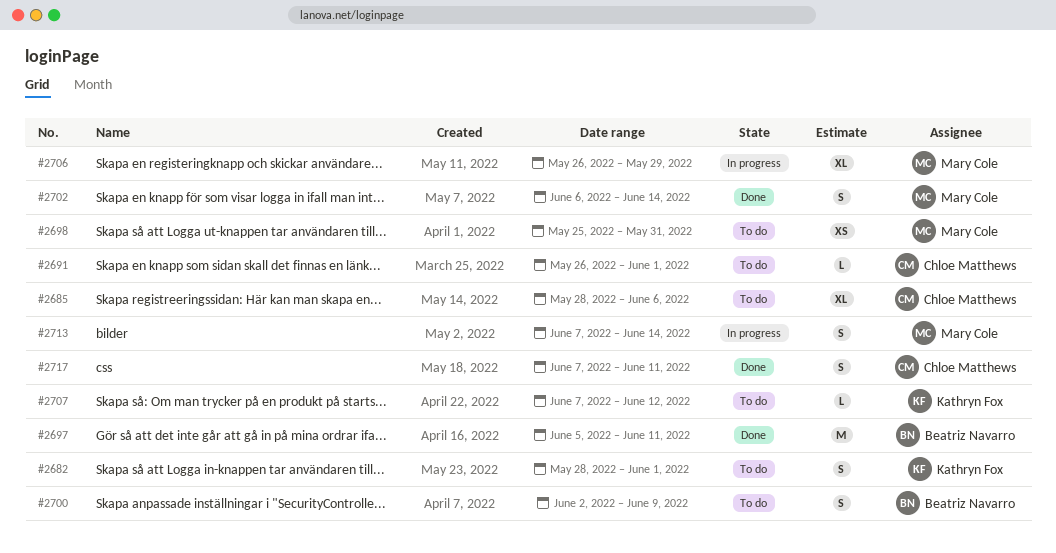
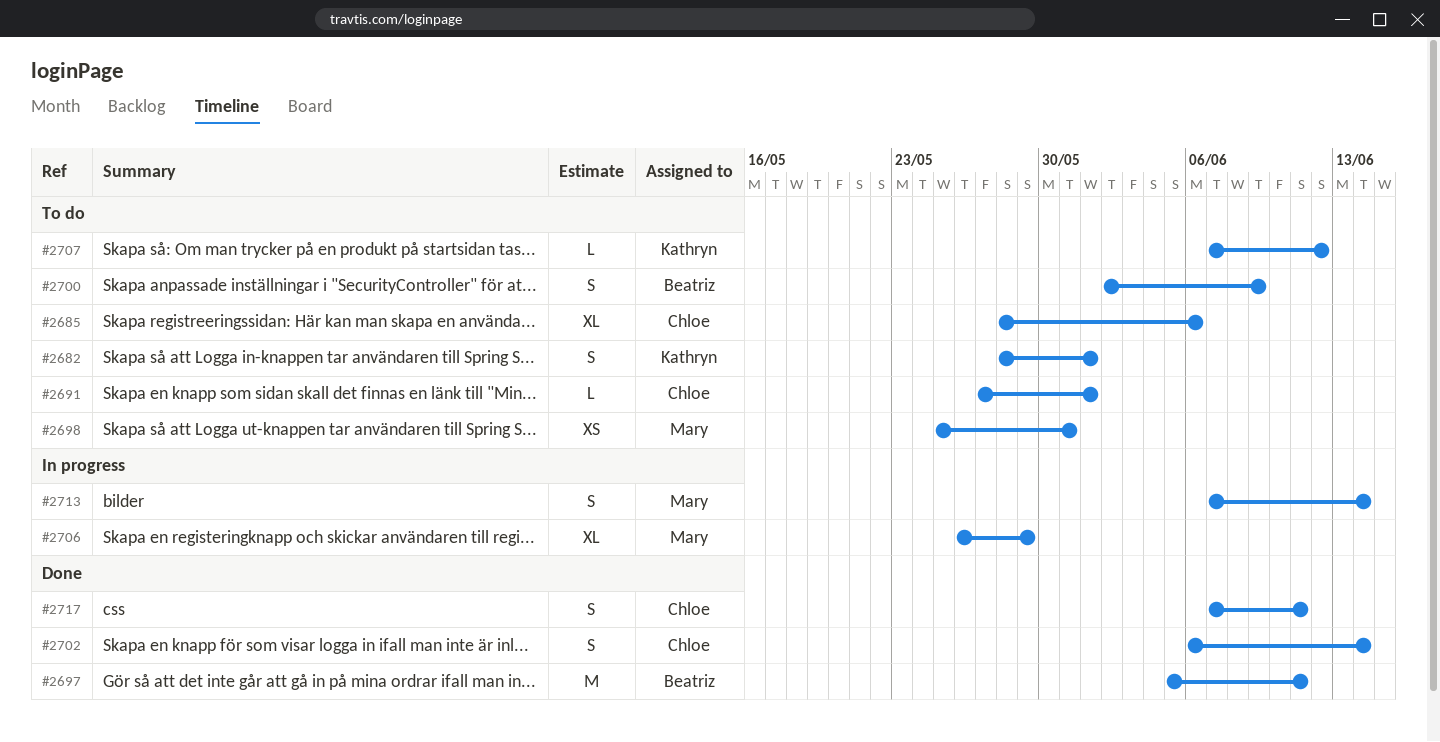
#2691, start: May 26 -> May 27
#2702, owner: Mary Cole -> Chloe Matthews

